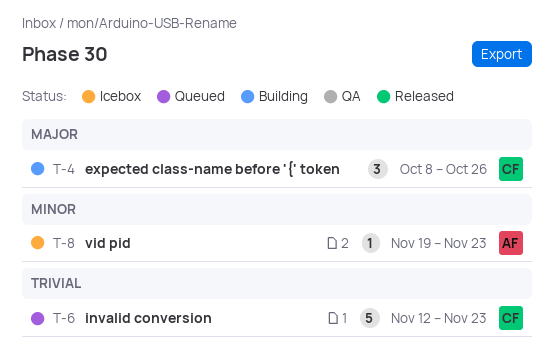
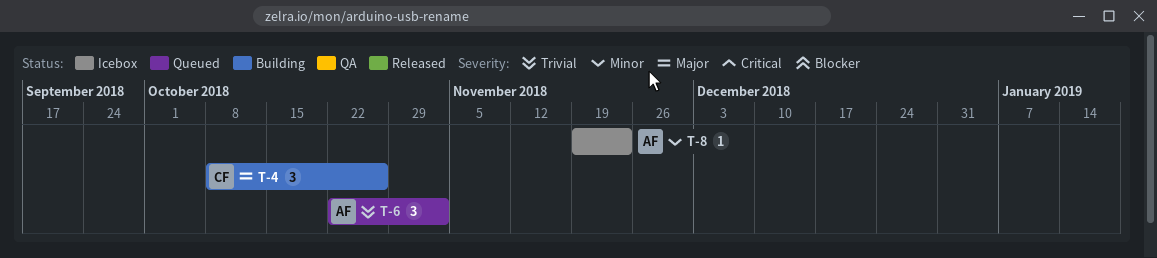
T-6, owner: CF -> AF
T-6, estimate: 5 -> 3
T-6, start: Nov 12 -> Oct 22
T-6, due: Nov 23 -> Nov 2

